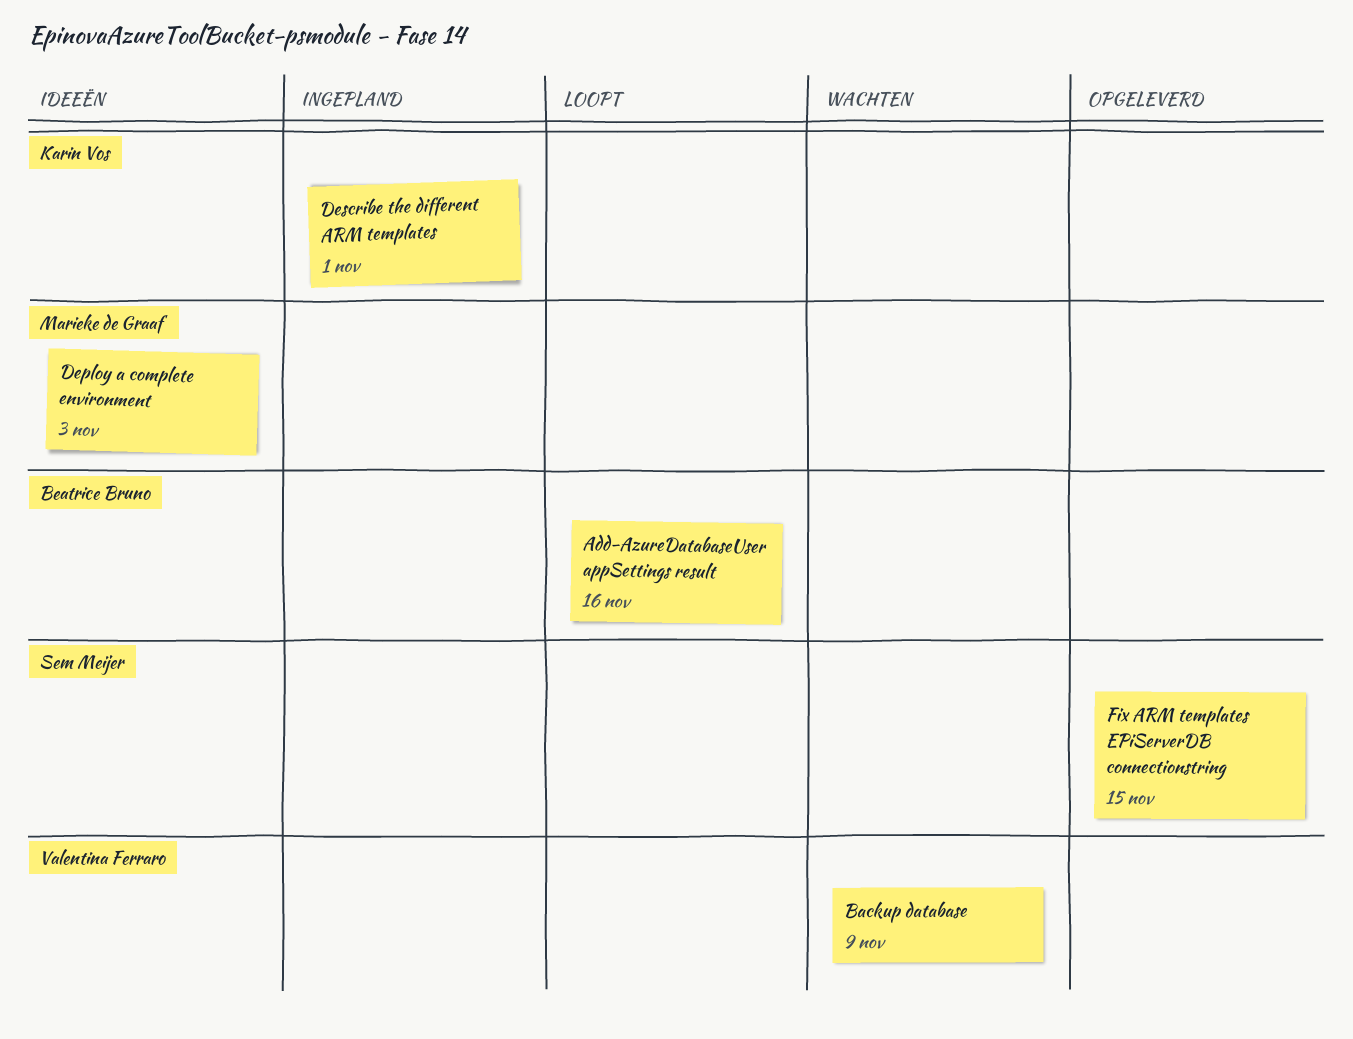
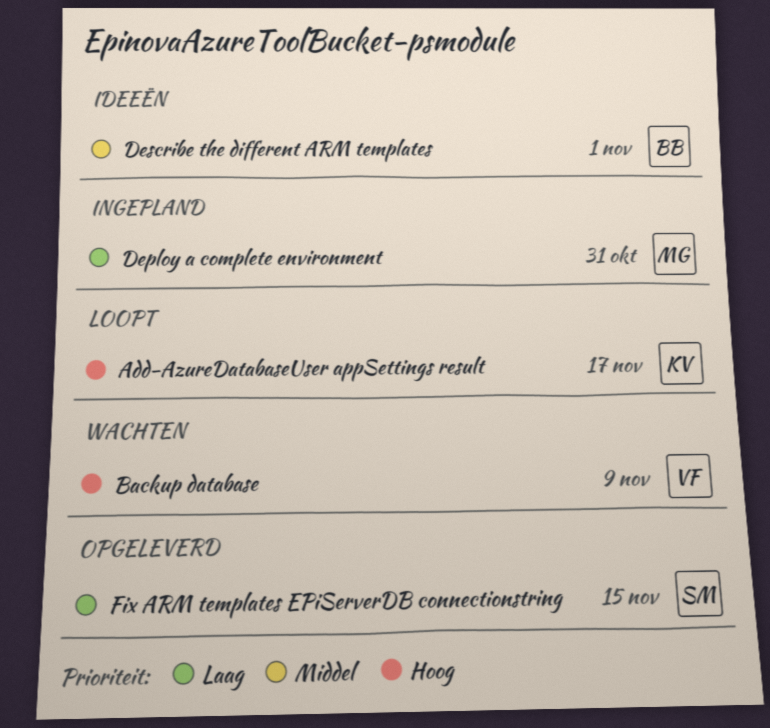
Add-AzureDatabaseUser appSettings result, owner: Beatrice Bruno -> Karin Vos
Add-AzureDatabaseUser appSettings result, due: Nov 16 -> Nov 17
Deploy a complete environment, status: Ideeën -> Ingepland
Deploy a complete environment, due: Nov 3 -> Oct 31
Describe the different ARM templates, status: Ingepland -> Ideeën
Describe the different ARM templates, owner: Karin Vos -> Beatrice Bruno

